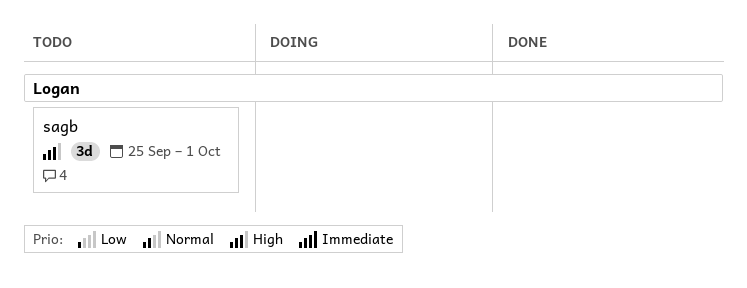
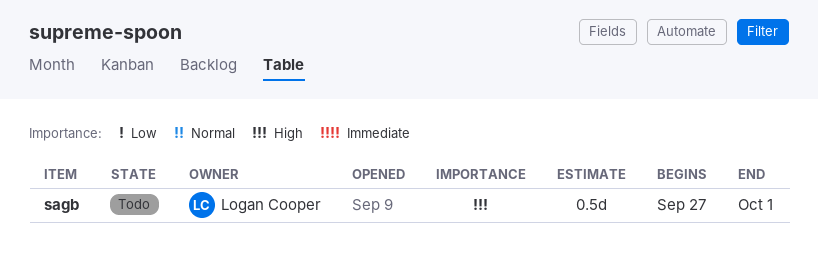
sagb, estimate: 3d -> 0.5d
sagb, start: Sep 25 -> Sep 27

